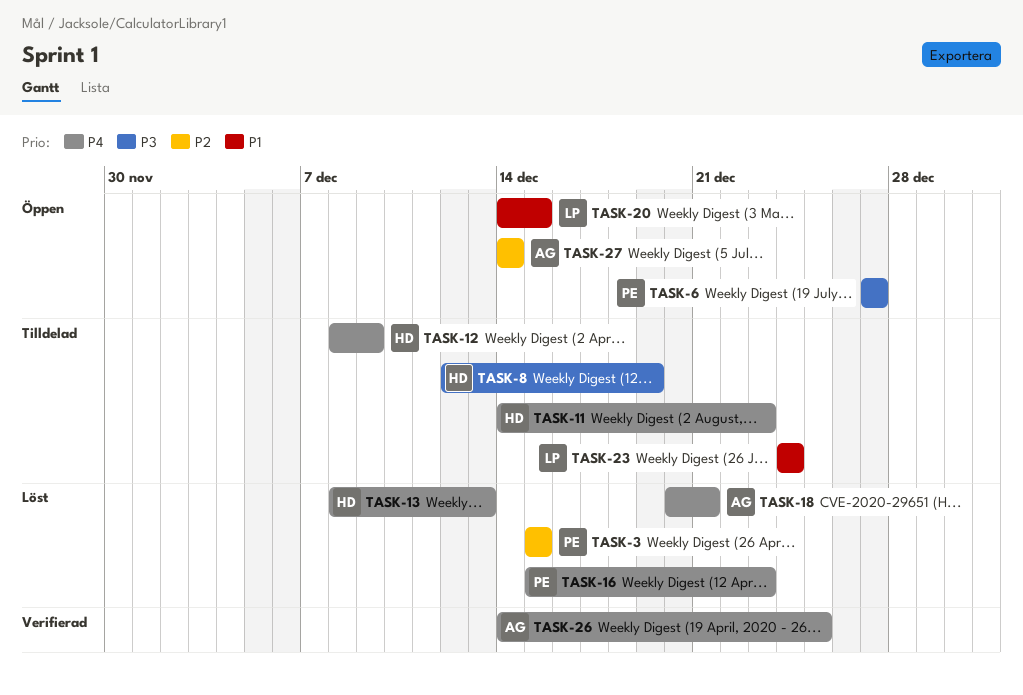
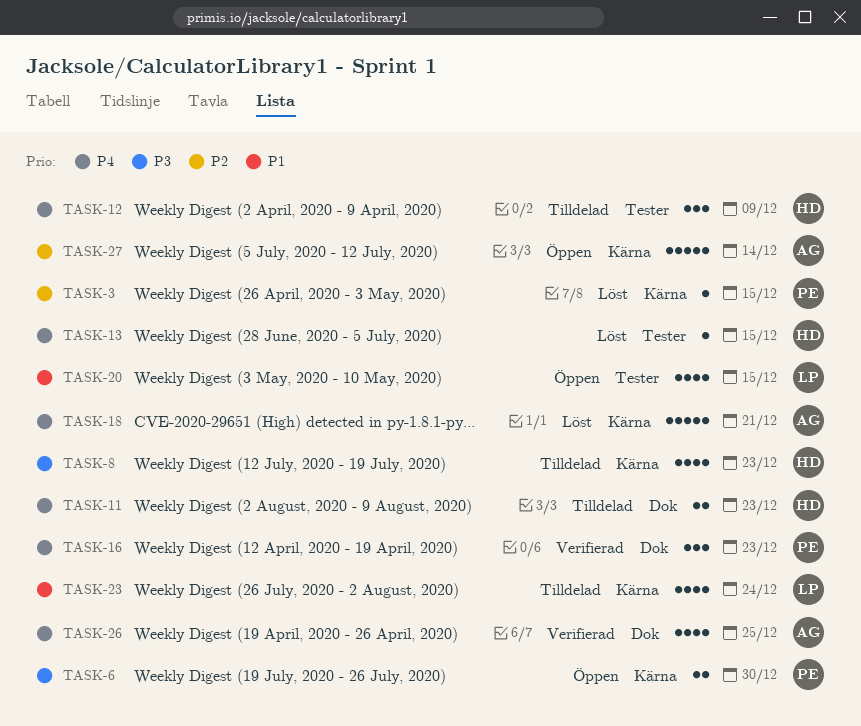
TASK-6, due: Dec 27 -> Dec 30
TASK-8, due: Dec 19 -> Dec 23
TASK-13, due: Dec 13 -> Dec 15
TASK-16, status: Löst -> Verifierad

